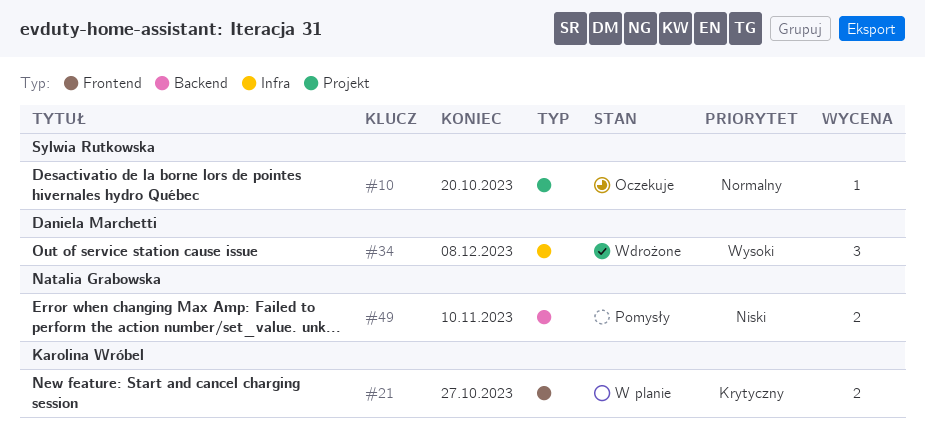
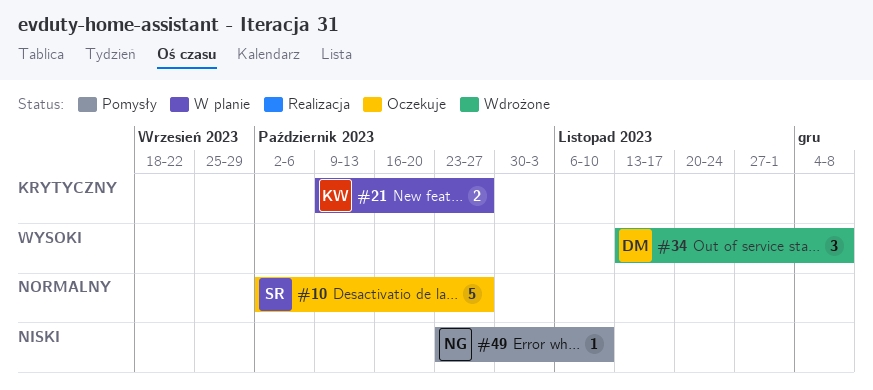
#10, estimate: 1 -> 5
#10, due: Oct 20 -> Oct 27
#49, estimate: 2 -> 1

